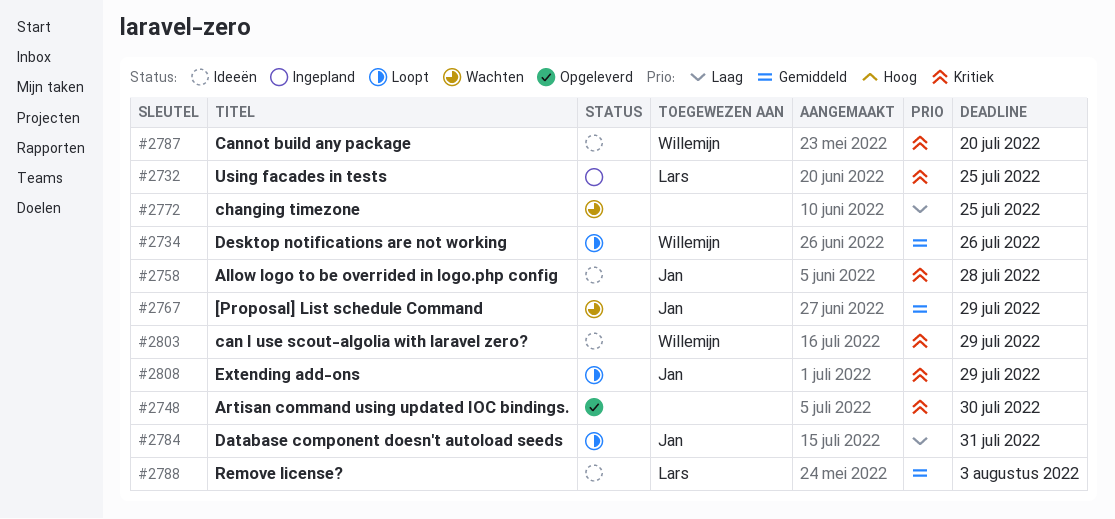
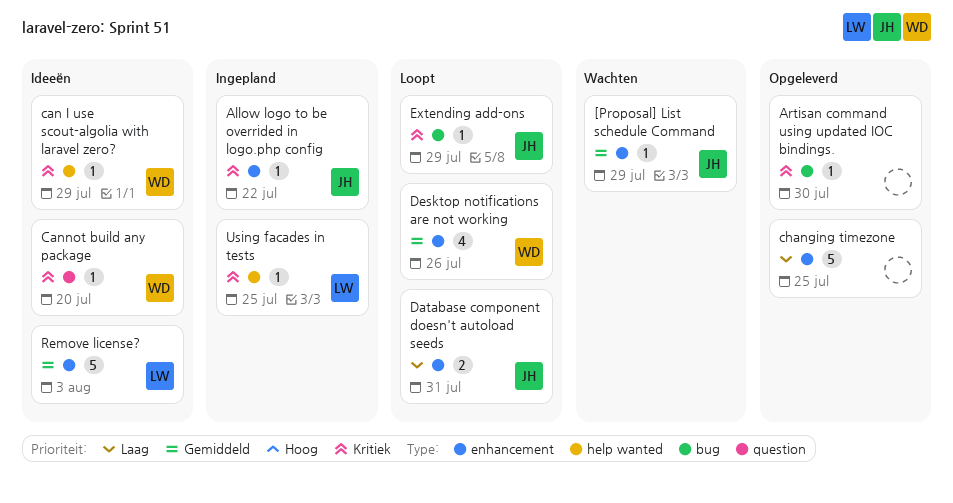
Allow logo to be overrided in logo.php config, status: Ideeën -> Ingepland
Allow logo to be overrided in logo.php config, due: Jul 28 -> Jul 22
changing timezone, status: Wachten -> Opgeleverd

